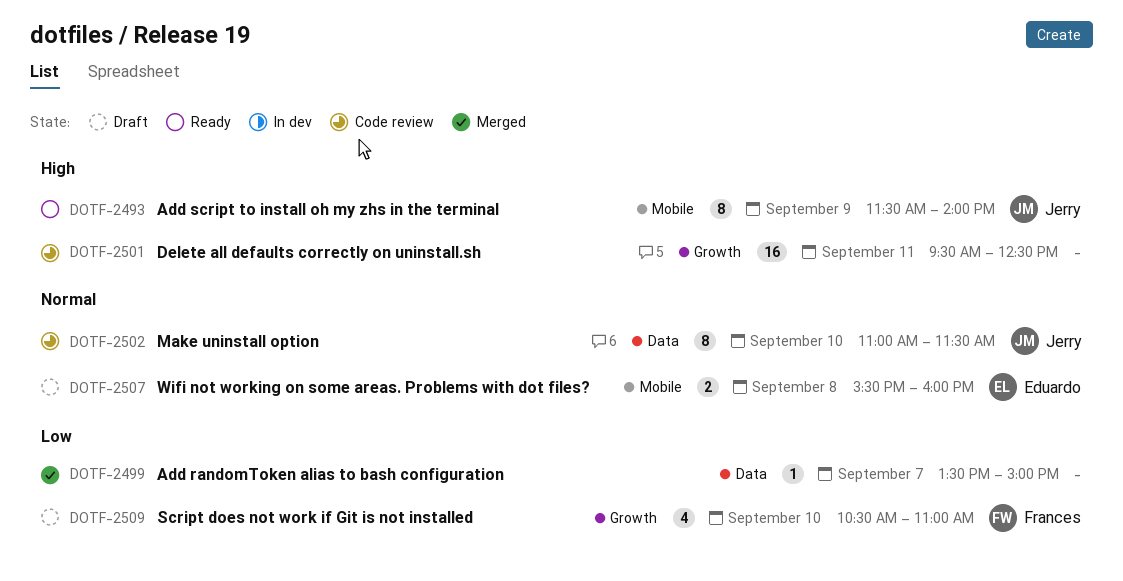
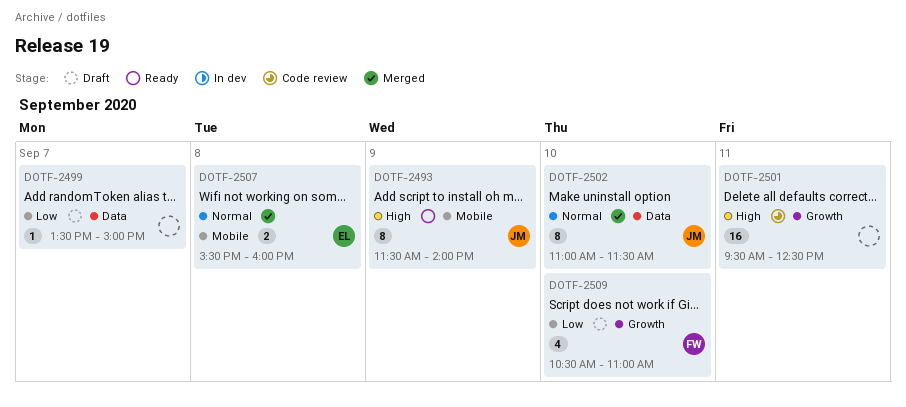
DOTF-2499, status: Merged -> Draft
DOTF-2502, status: Code review -> Merged
DOTF-2507, status: Draft -> Merged

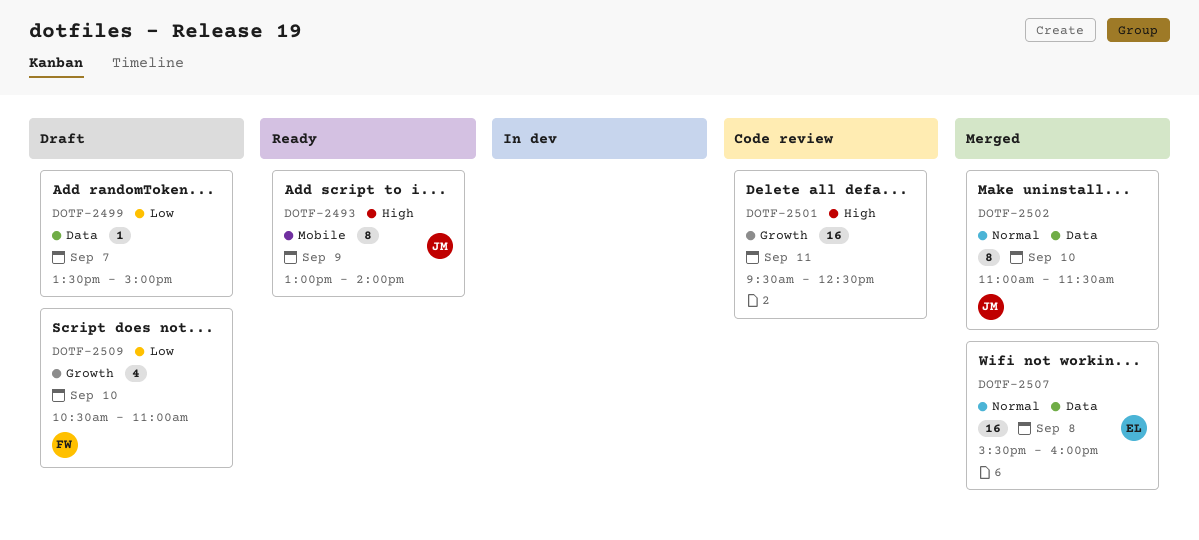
DOTF-2493, begins: 11:30 -> 13:00
DOTF-2507, label: Mobile -> Data
DOTF-2507, estimate: 2 -> 16

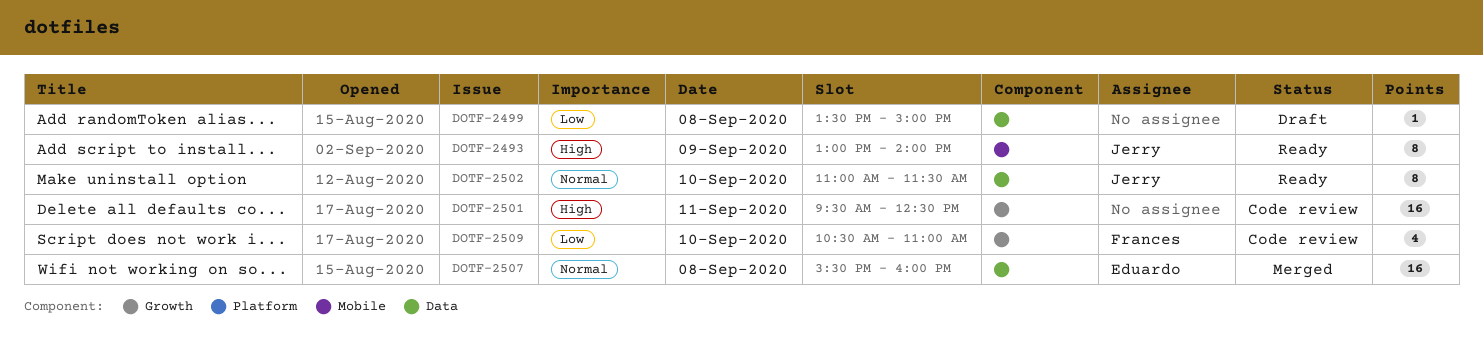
DOTF-2499, day: Sep 7 -> Sep 8
DOTF-2502, status: Merged -> Ready
DOTF-2509, status: Draft -> Code review

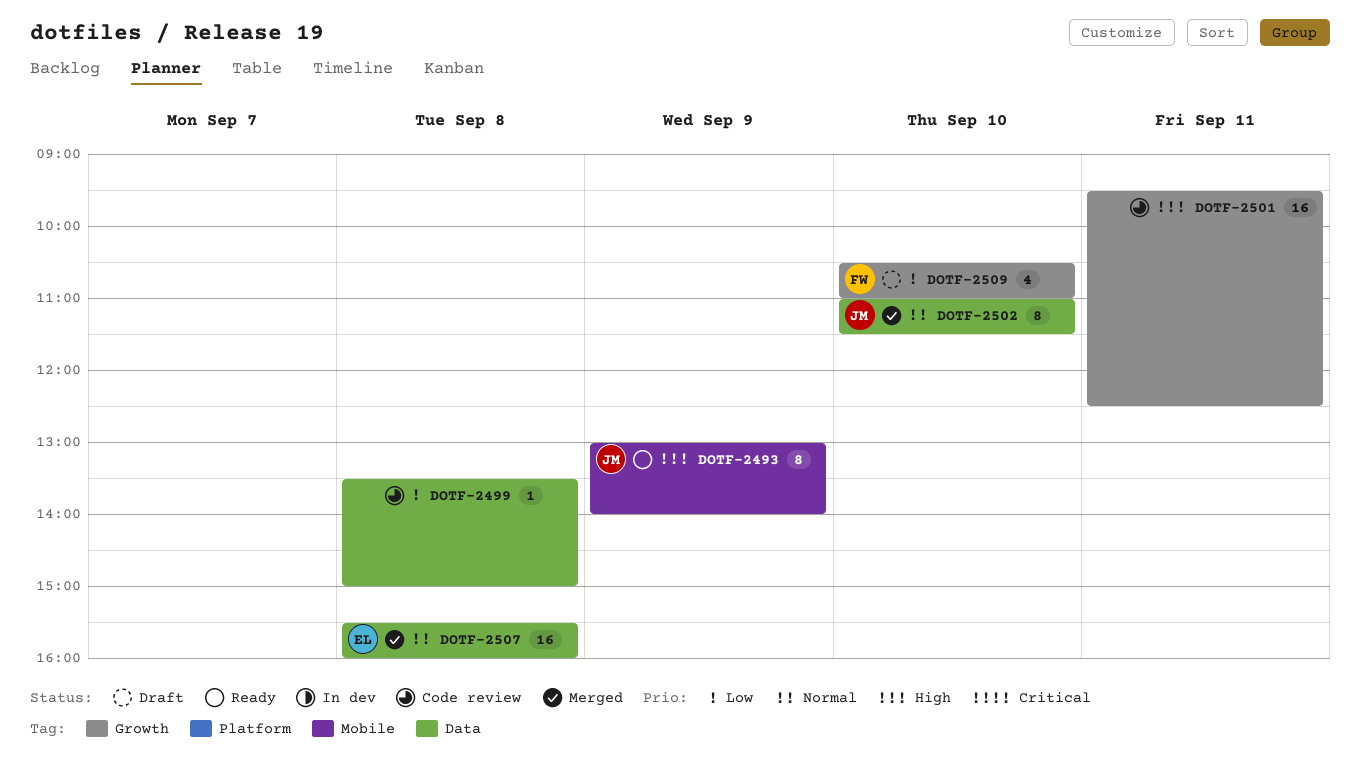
DOTF-2499, status: Draft -> Code review
DOTF-2502, status: Ready -> Merged
DOTF-2509, status: Code review -> Draft

